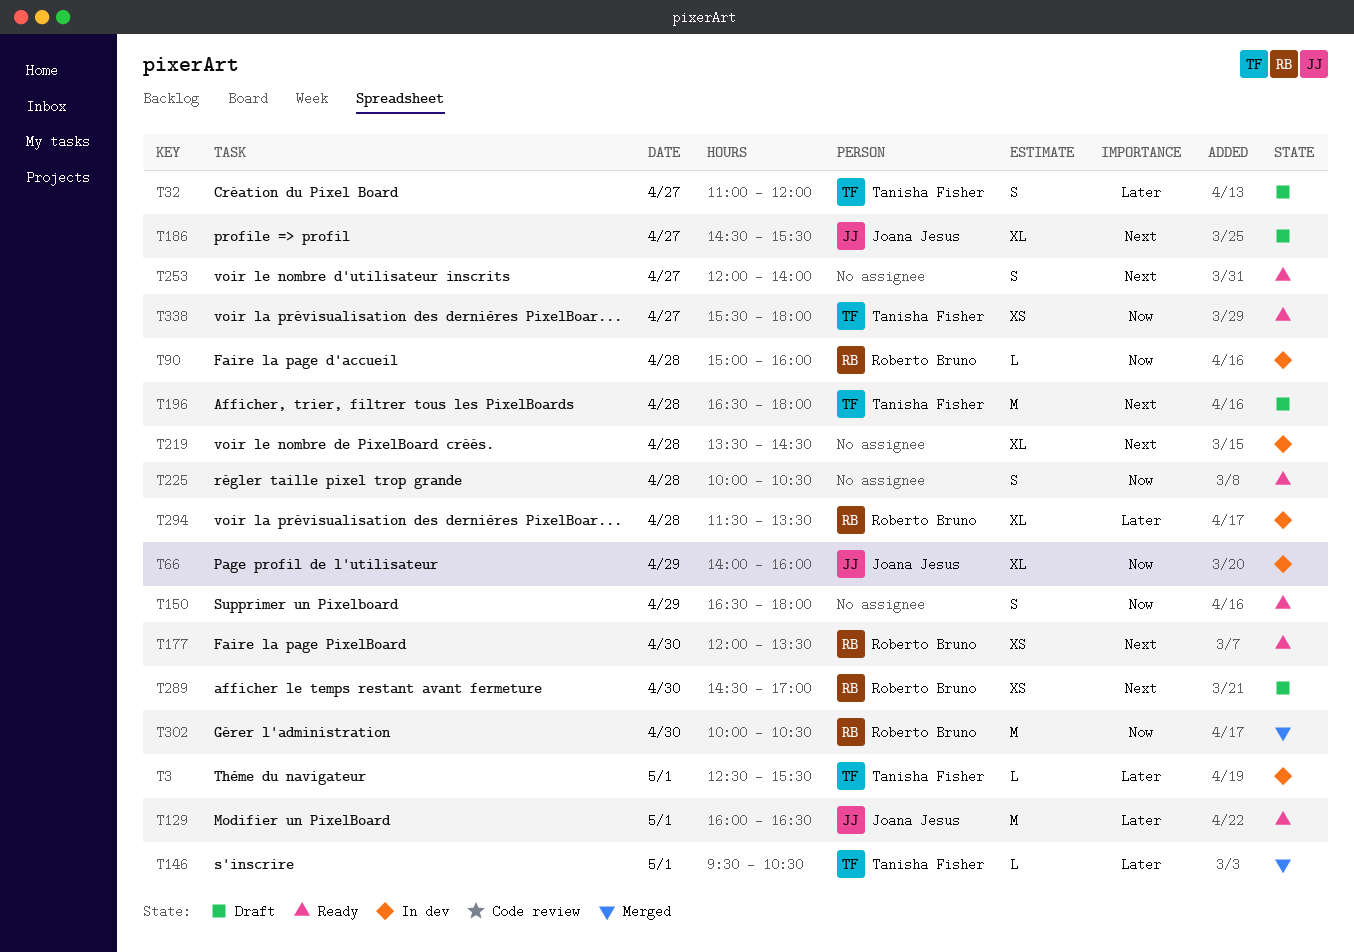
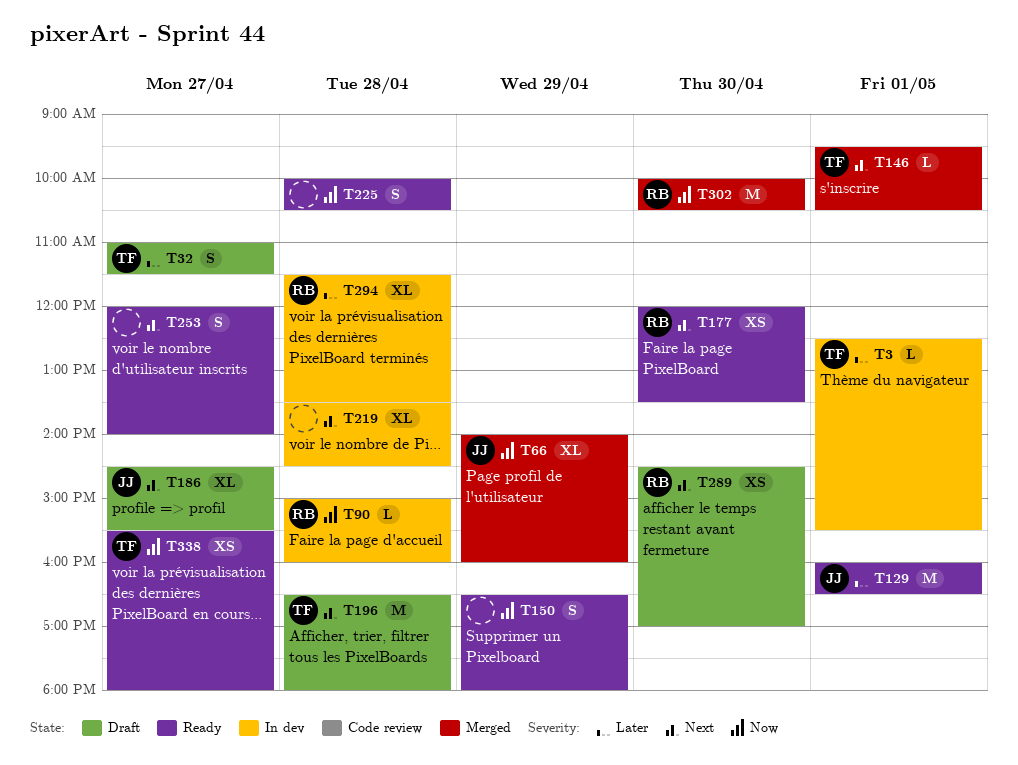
T32, ends: 12:00 -> 11:30
T66, status: In dev -> Merged
T146, priority: Later -> Next

